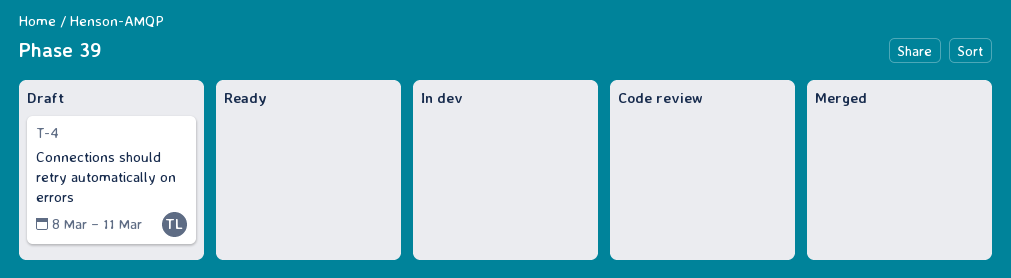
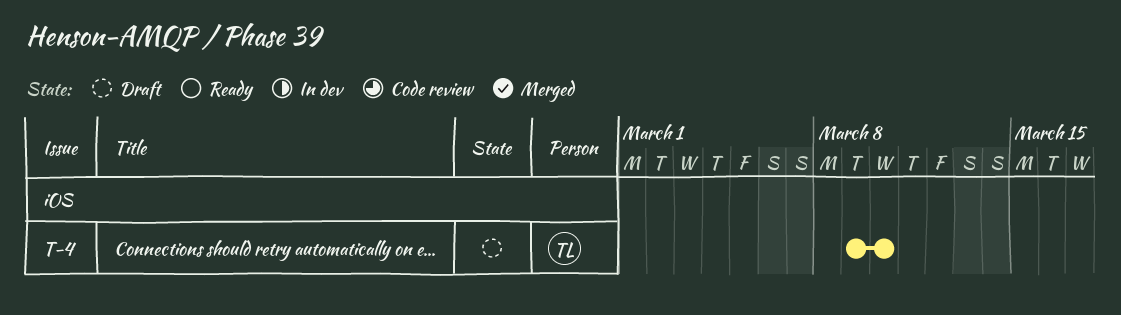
T-4, start: Mar 8 -> Mar 9
T-4, due: Mar 11 -> Mar 10

